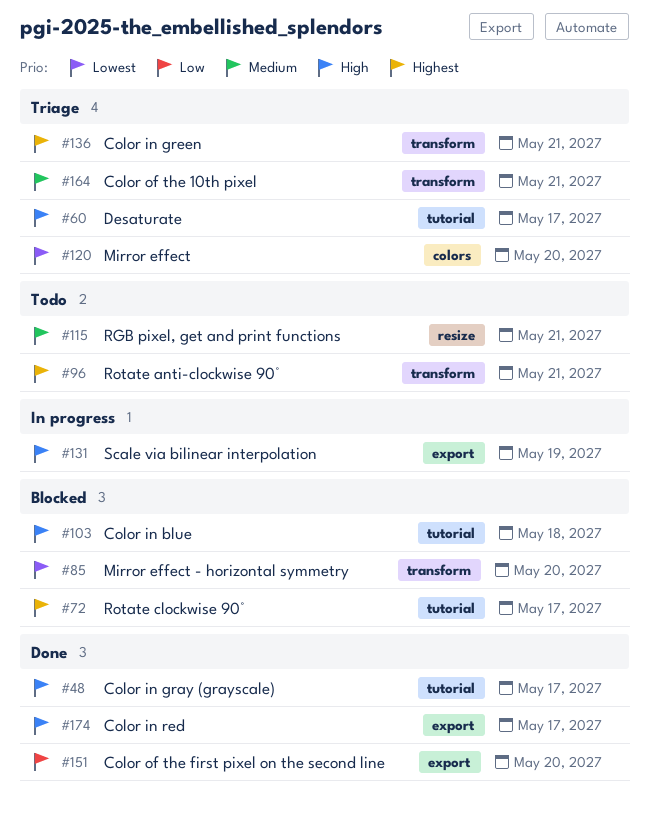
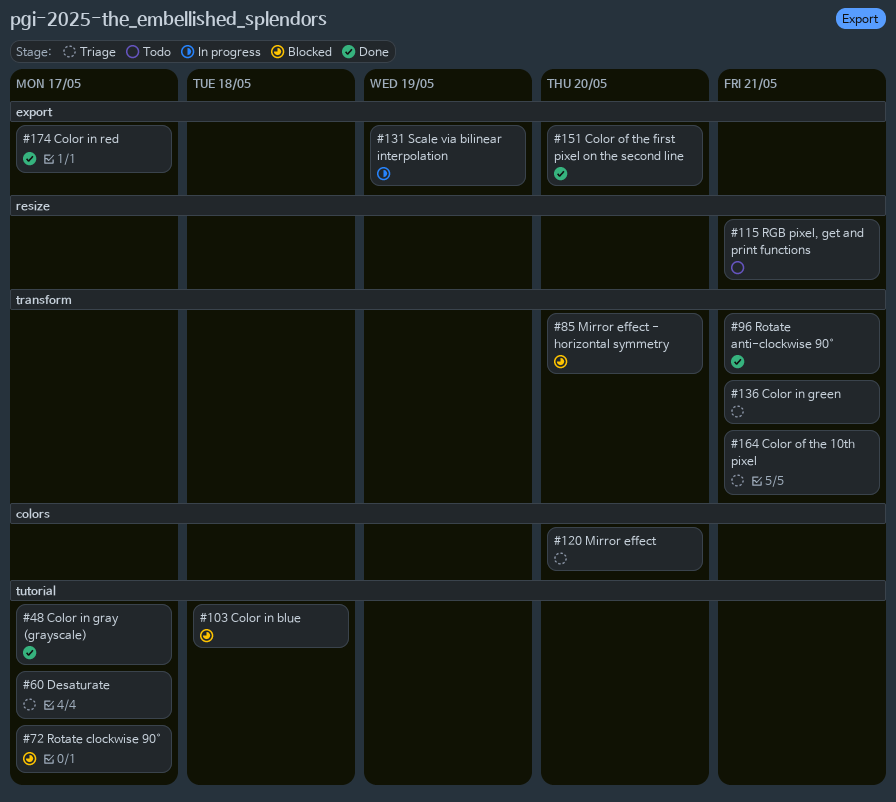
#96, status: Todo -> Done

